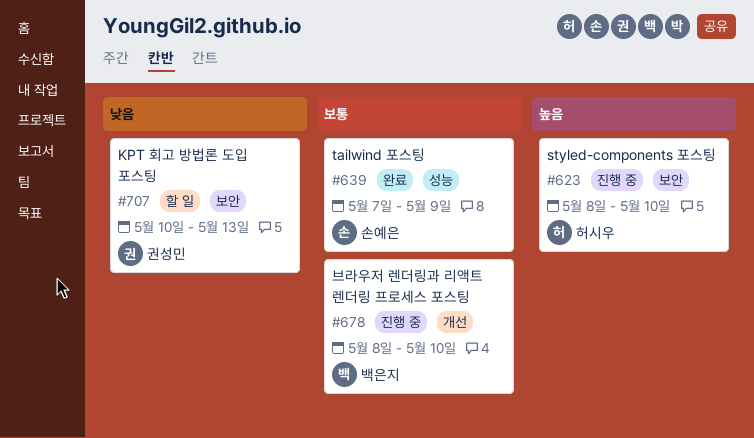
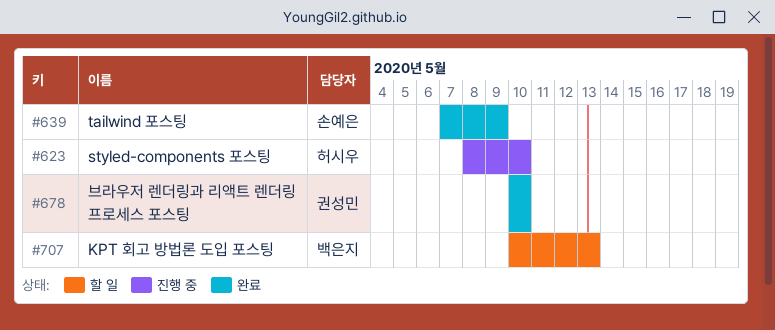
#678, status: 진행 중 -> 완료
#678, owner: 백은지 -> 권성민
#678, start: May 8 -> May 10
#707, owner: 권성민 -> 백은지

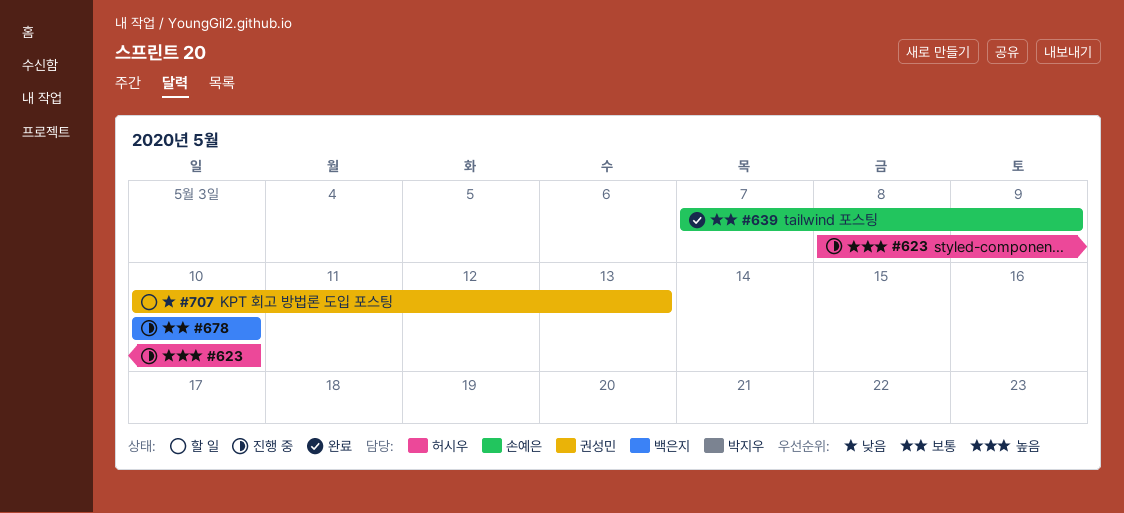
#678, status: 완료 -> 진행 중
#678, owner: 권성민 -> 백은지
#707, owner: 백은지 -> 권성민

